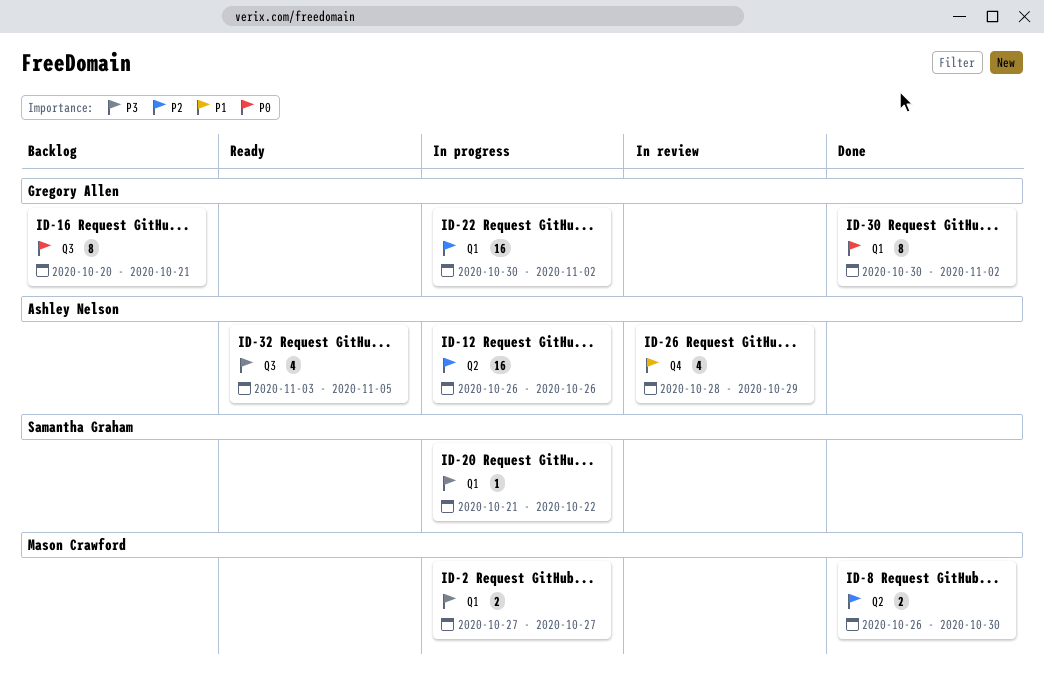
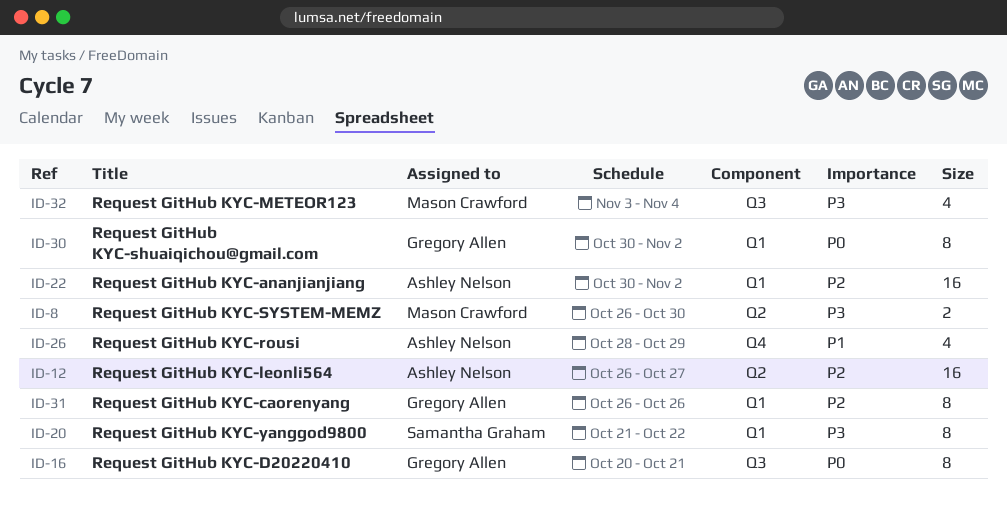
ID-2: present -> none
ID-8, priority: P2 -> P3
ID-12, due: Oct 26 -> Oct 27
ID-20, estimate: 1 -> 8
ID-22, owner: Gregory Allen -> Ashley Nelson
ID-31: none -> present
ID-32, owner: Ashley Nelson -> Mason Crawford
ID-32, due: Nov 5 -> Nov 4

